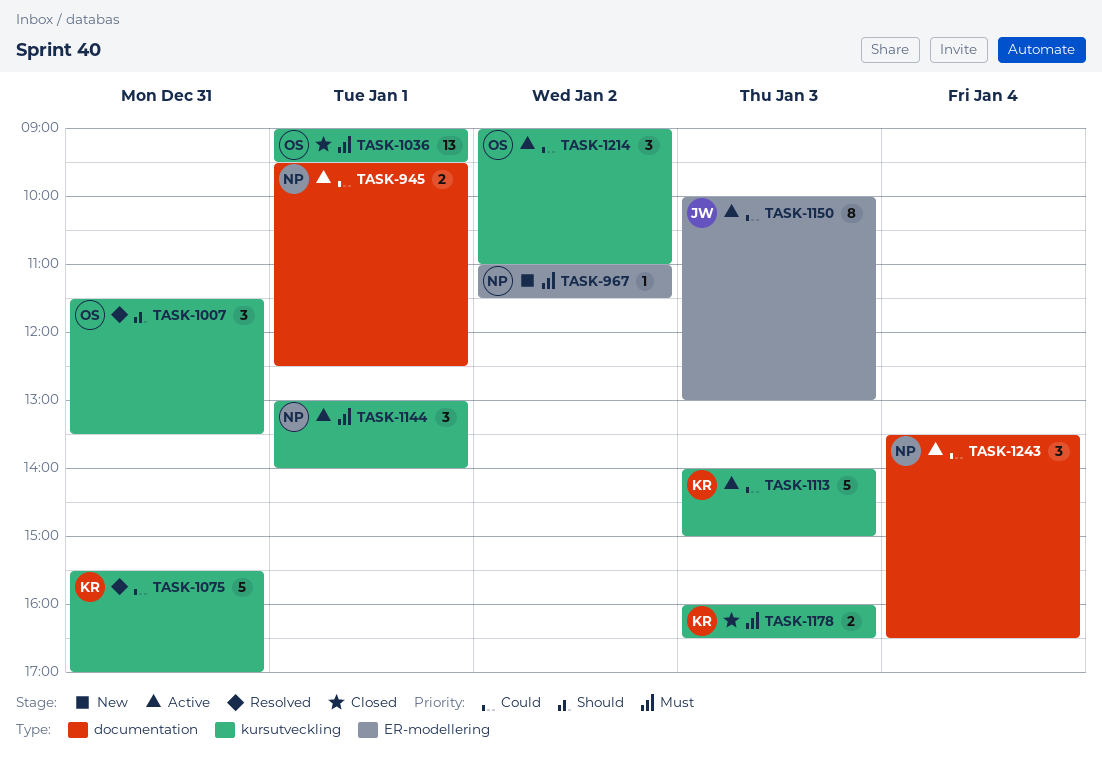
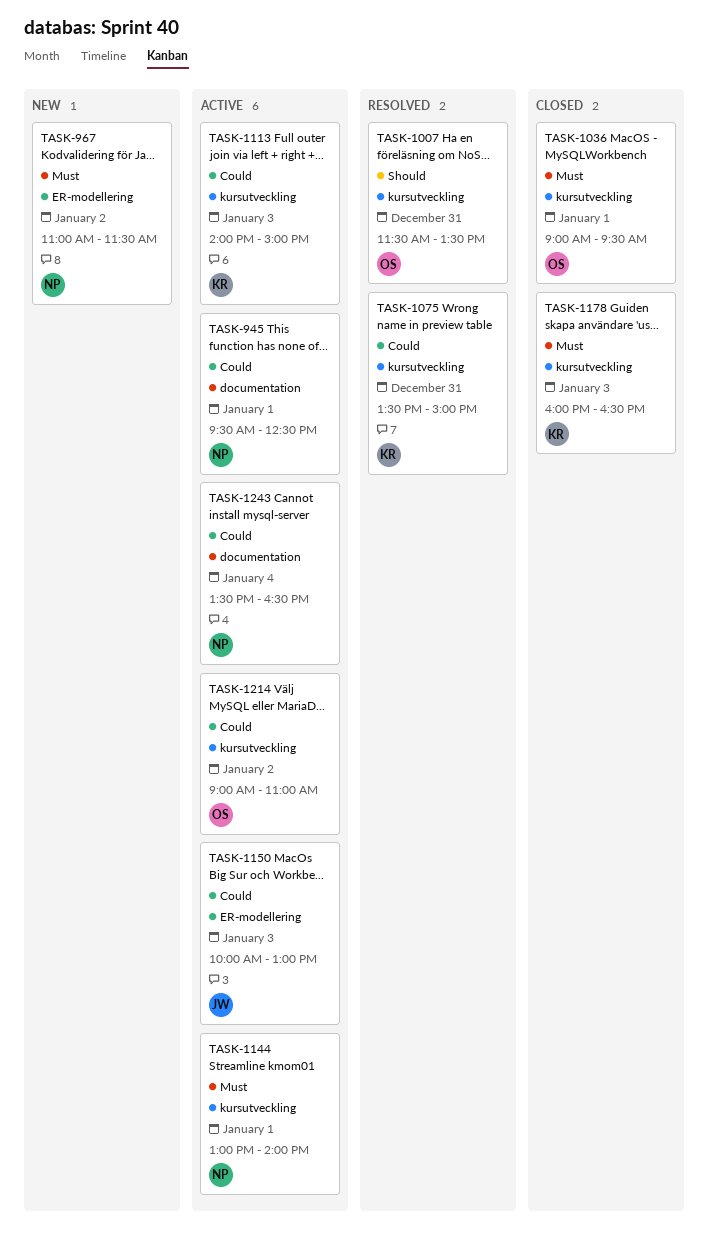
TASK-1075, begins: 15:30 -> 13:30
TASK-1075, ends: 17:00 -> 15:00

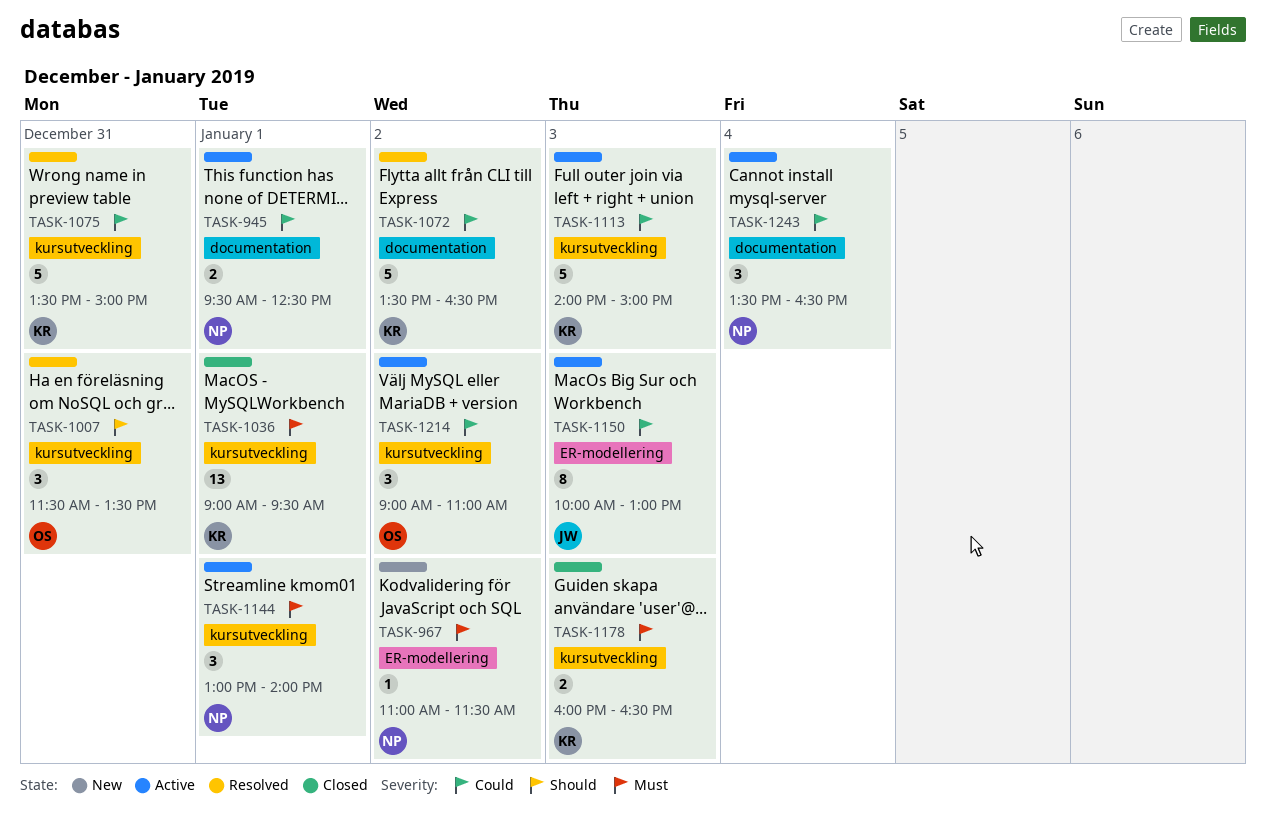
TASK-1036, owner: OS -> KR
TASK-1072: none -> present

